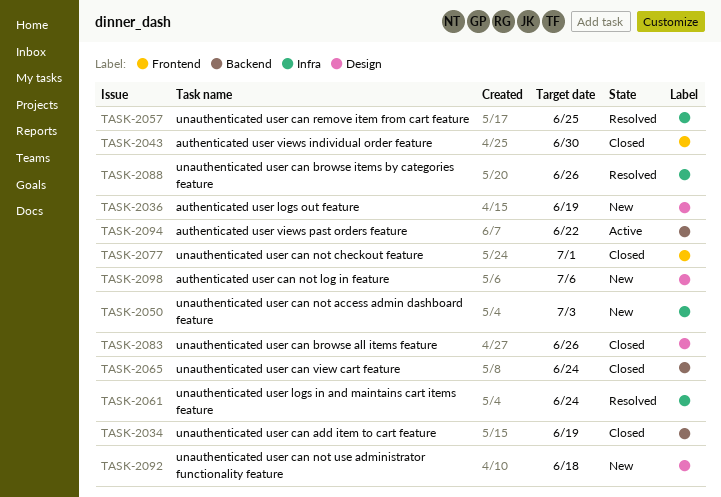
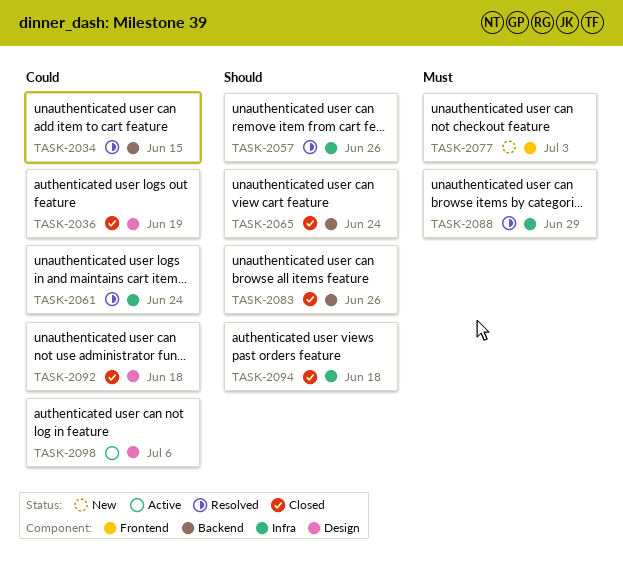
TASK-2034, status: Closed -> Resolved
TASK-2034, due: Jun 19 -> Jun 15
TASK-2036, status: New -> Closed
TASK-2043: present -> none
TASK-2050: present -> none
TASK-2057, due: Jun 25 -> Jun 26
TASK-2077, status: Closed -> New
TASK-2077, due: Jul 1 -> Jul 3
TASK-2083, label: Design -> Backend
TASK-2088, due: Jun 26 -> Jun 29
TASK-2092, status: New -> Closed
TASK-2094, status: Active -> Closed
TASK-2094, label: Backend -> Infra
TASK-2094, due: Jun 22 -> Jun 18
TASK-2098, status: New -> Active

